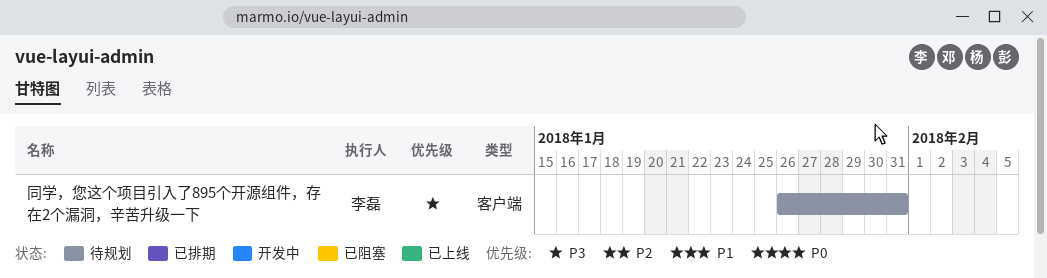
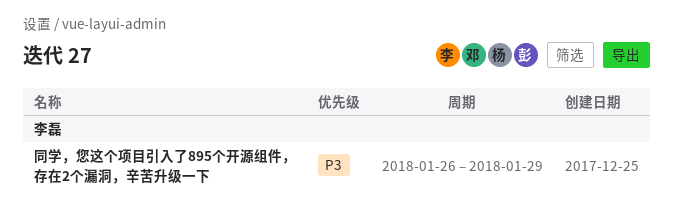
同学，您这个项目引入了895个开源组件，存在2个漏洞，辛苦升级一下, due: Jan 31 -> Jan 29

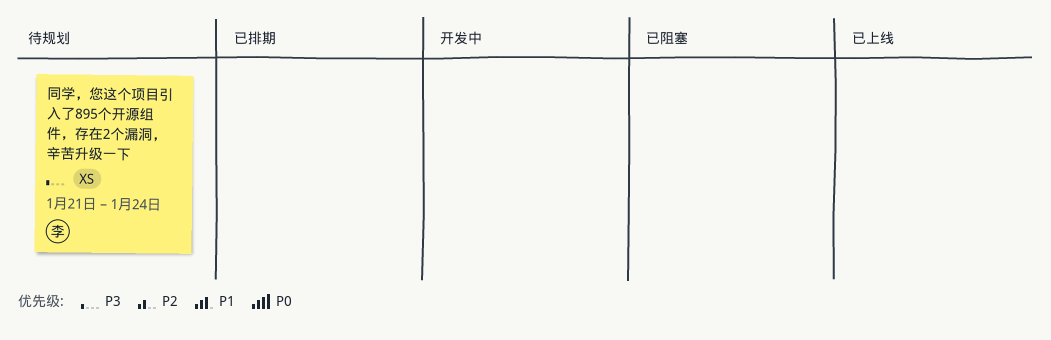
同学，您这个项目引入了895个开源组件，存在2个漏洞，辛苦升级一下, start: Jan 26 -> Jan 21
同学，您这个项目引入了895个开源组件，存在2个漏洞，辛苦升级一下, due: Jan 29 -> Jan 24

